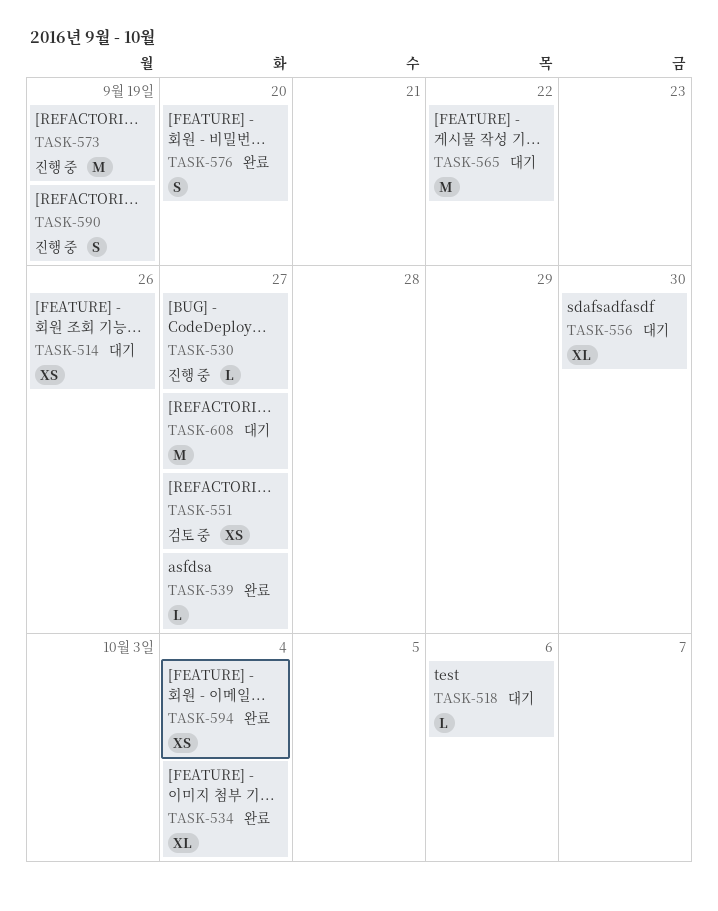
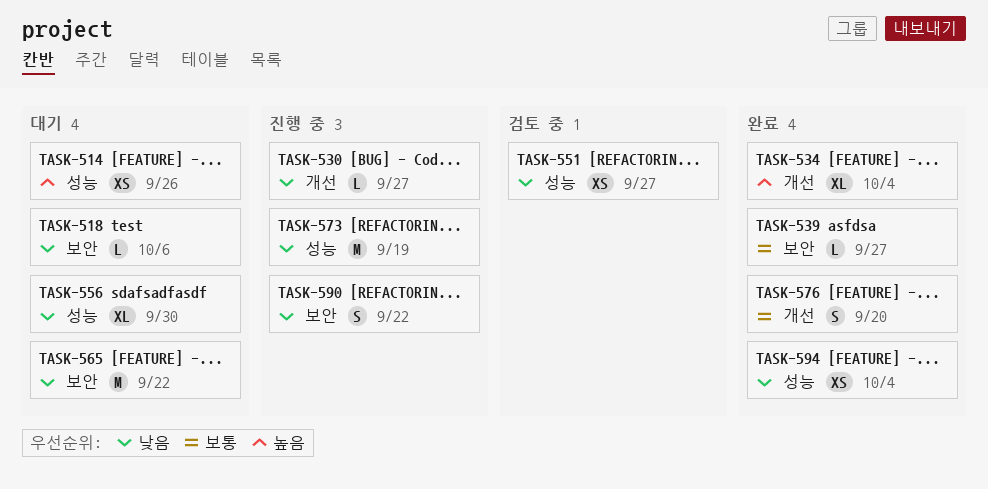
TASK-590, due: Sep 19 -> Sep 22
TASK-608: present -> none

